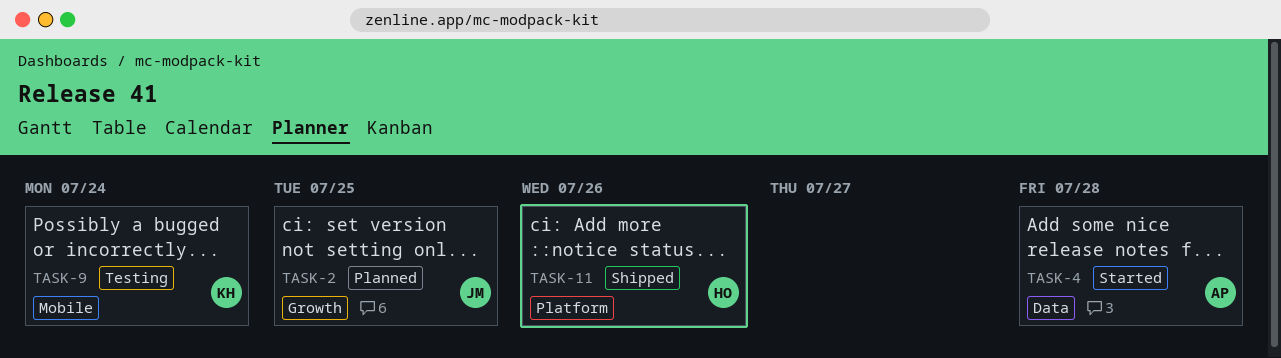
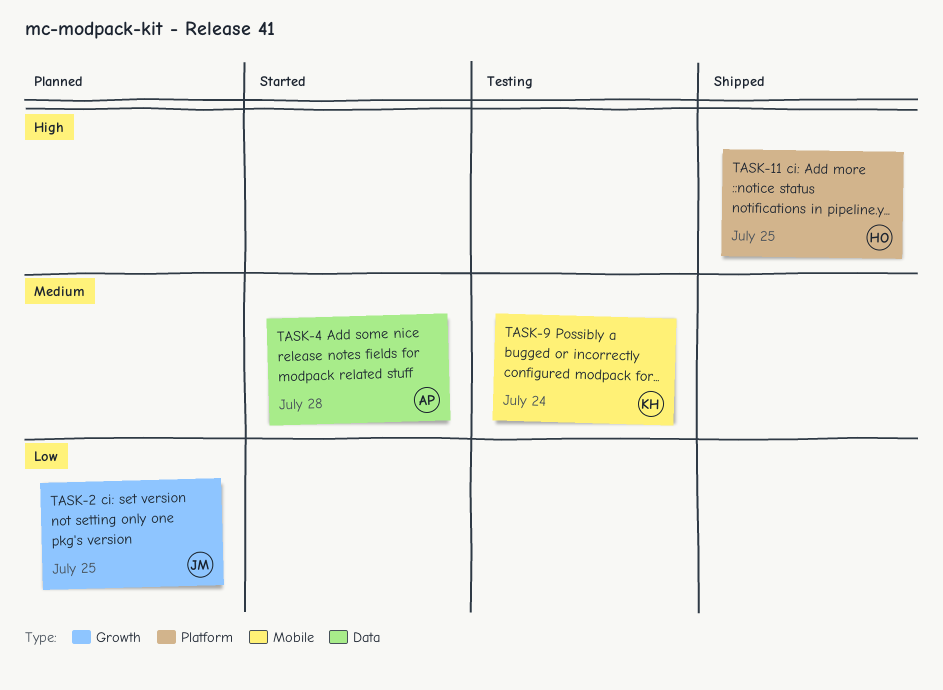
TASK-11, due: Jul 26 -> Jul 25

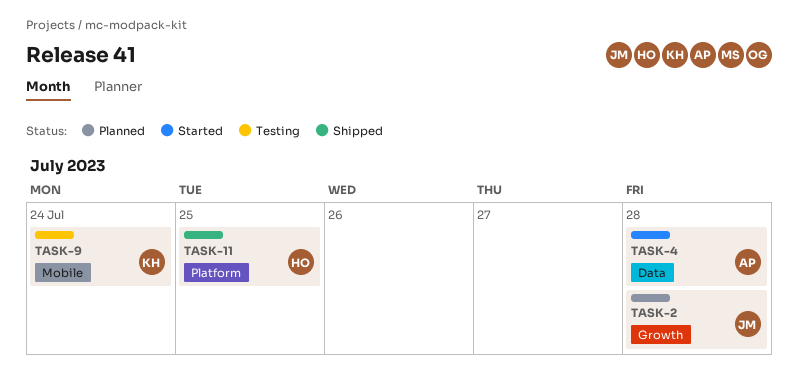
TASK-2, due: Jul 25 -> Jul 28

